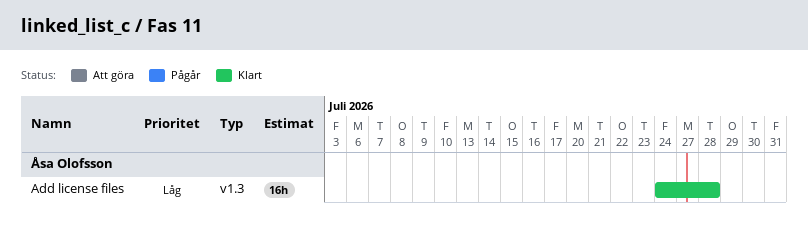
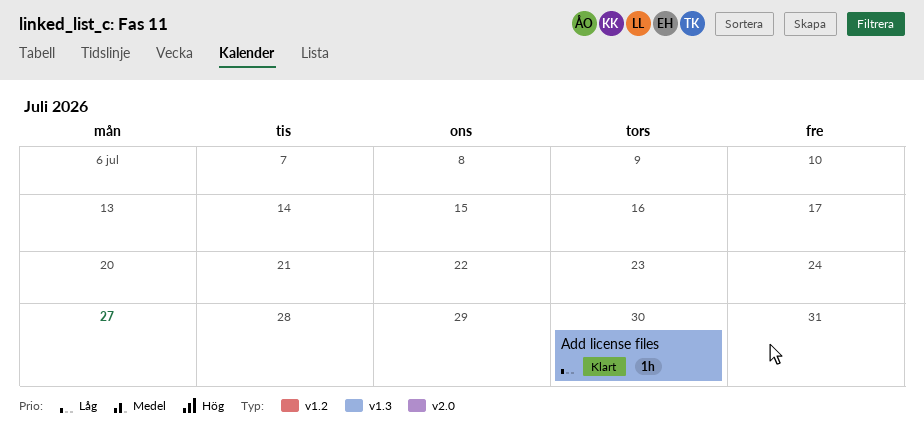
Add license files, estimate: 16h -> 1h
Add license files, due: Jul 28 -> Jul 30

